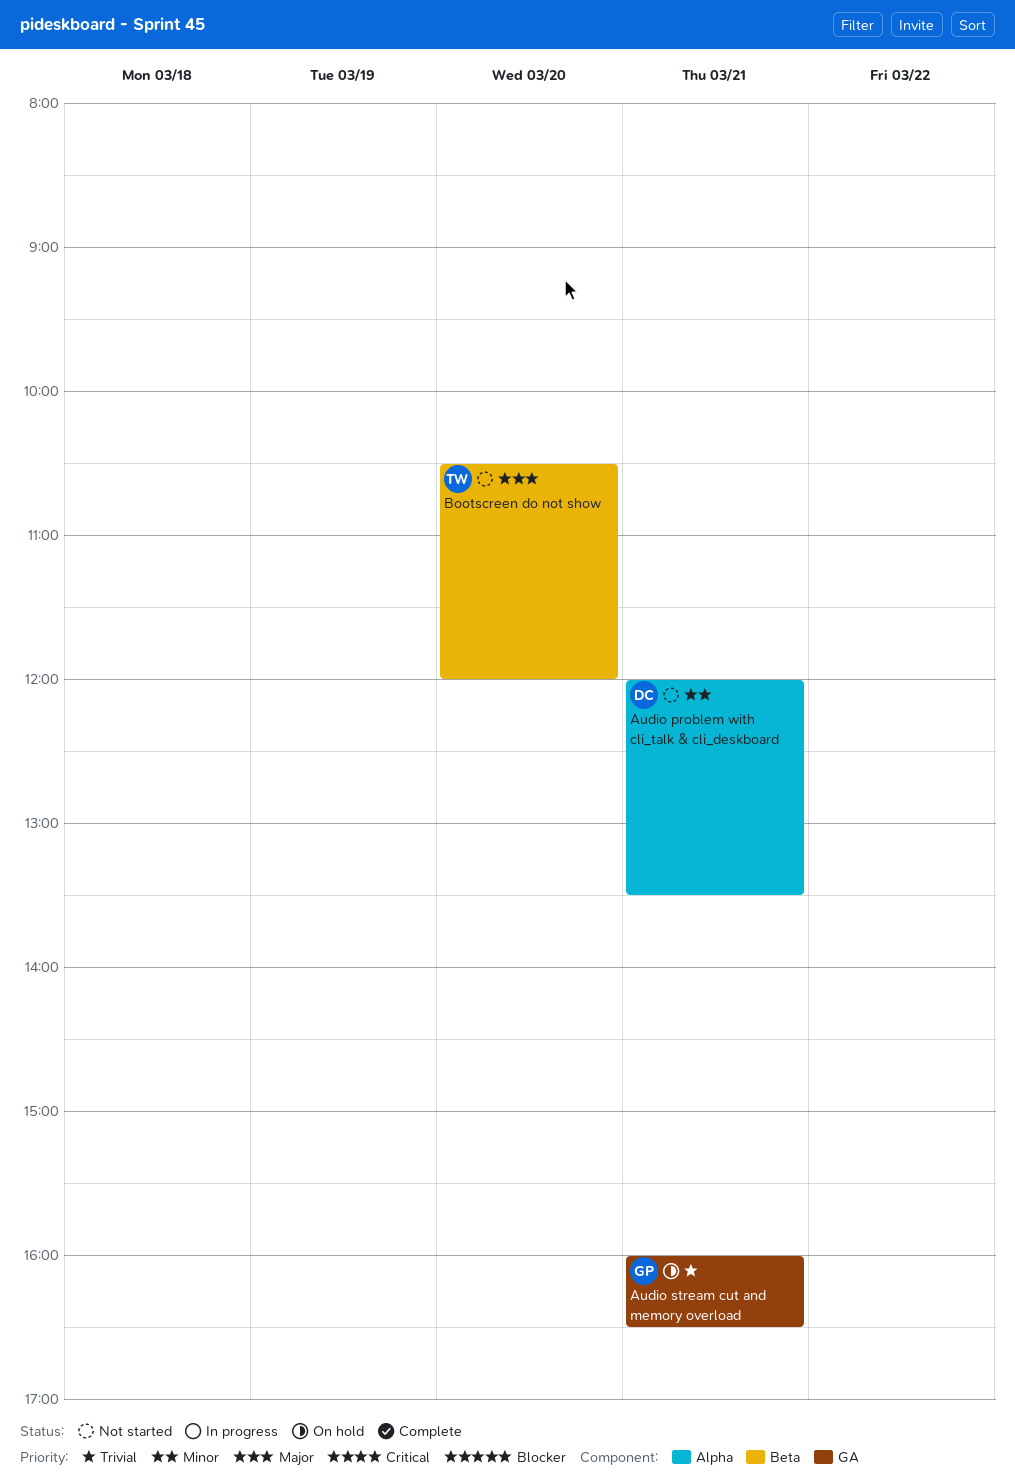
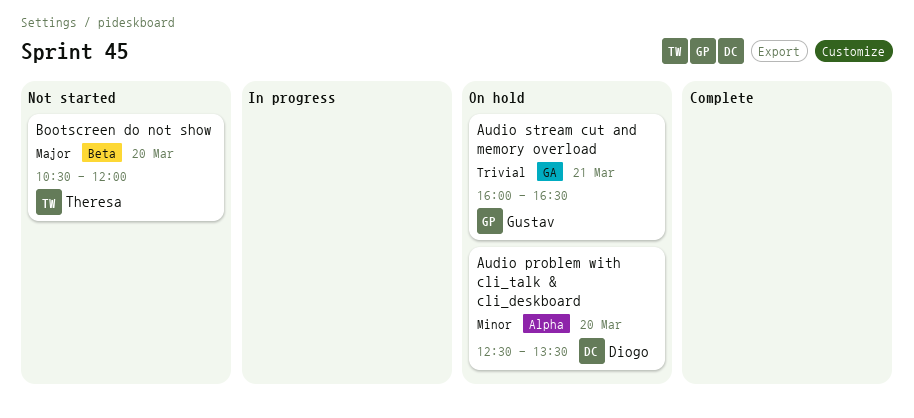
Audio problem with cli_talk & cli_deskboard, status: Not started -> On hold
Audio problem with cli_talk & cli_deskboard, day: Mar 21 -> Mar 20
Audio problem with cli_talk & cli_deskboard, begins: 12:00 -> 12:30

